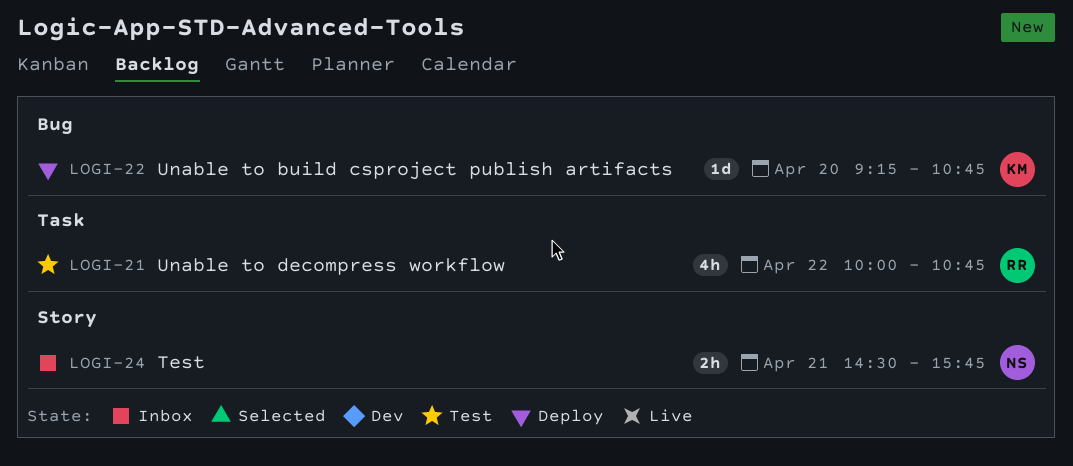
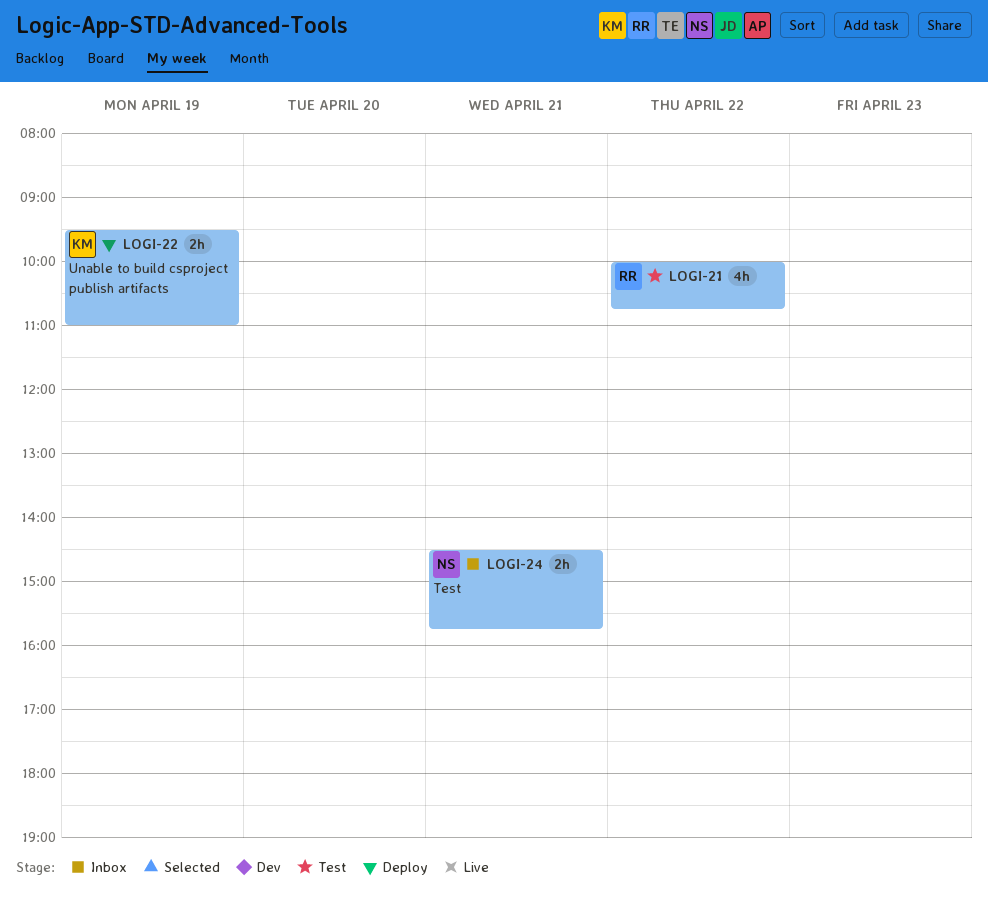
LOGI-22, estimate: 1d -> 2h
LOGI-22, day: Apr 20 -> Apr 19
LOGI-22, begins: 09:15 -> 09:30
LOGI-22, ends: 10:45 -> 11:00

